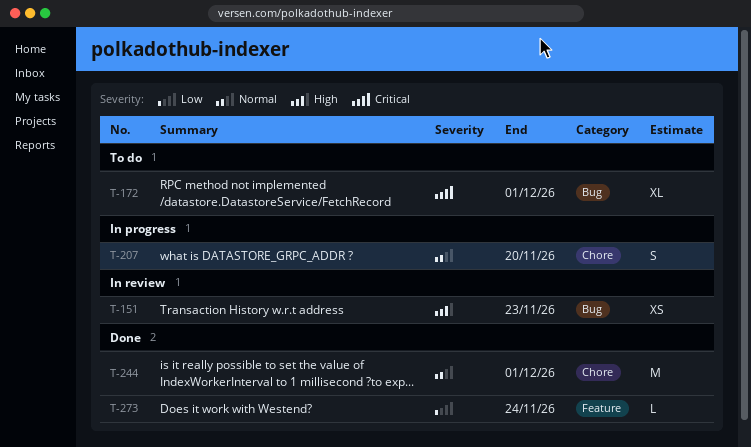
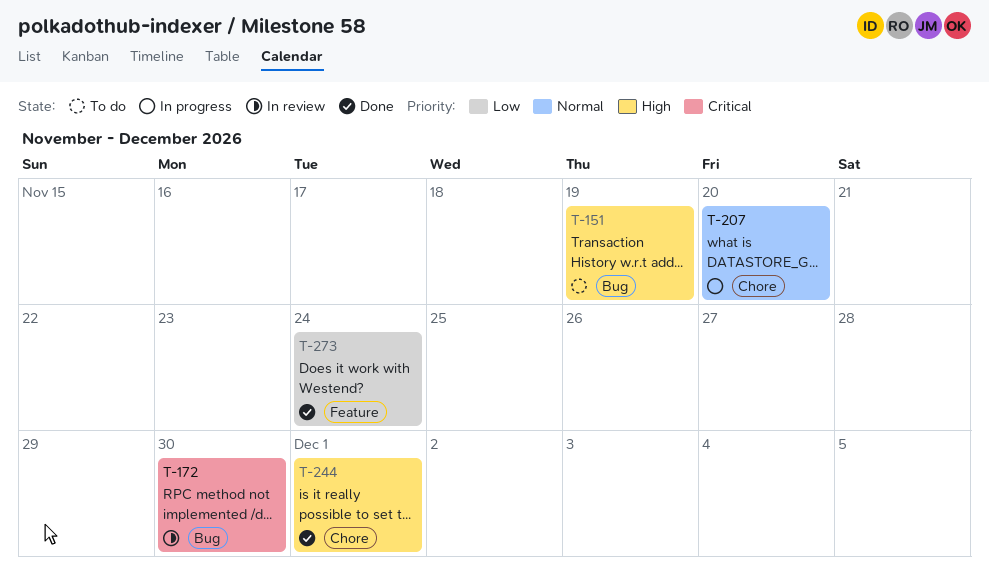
T-151, status: In review -> To do
T-151, due: Nov 23 -> Nov 19
T-172, status: To do -> In review
T-172, due: Dec 1 -> Nov 30
T-244, priority: Normal -> High

